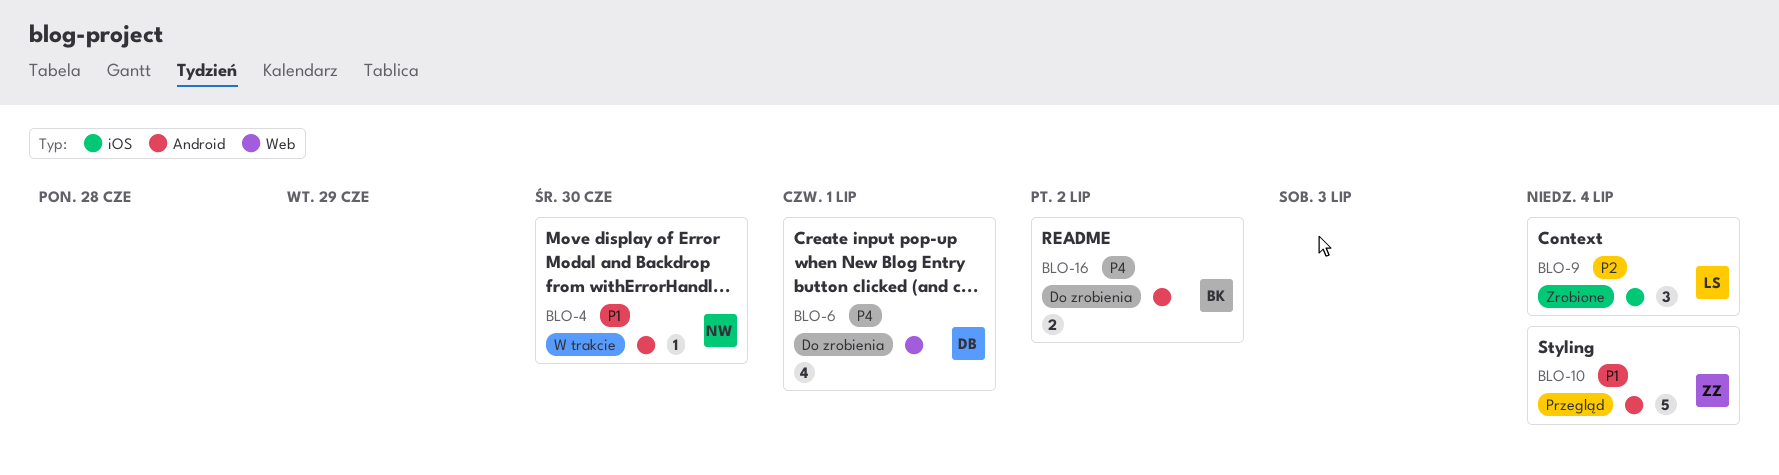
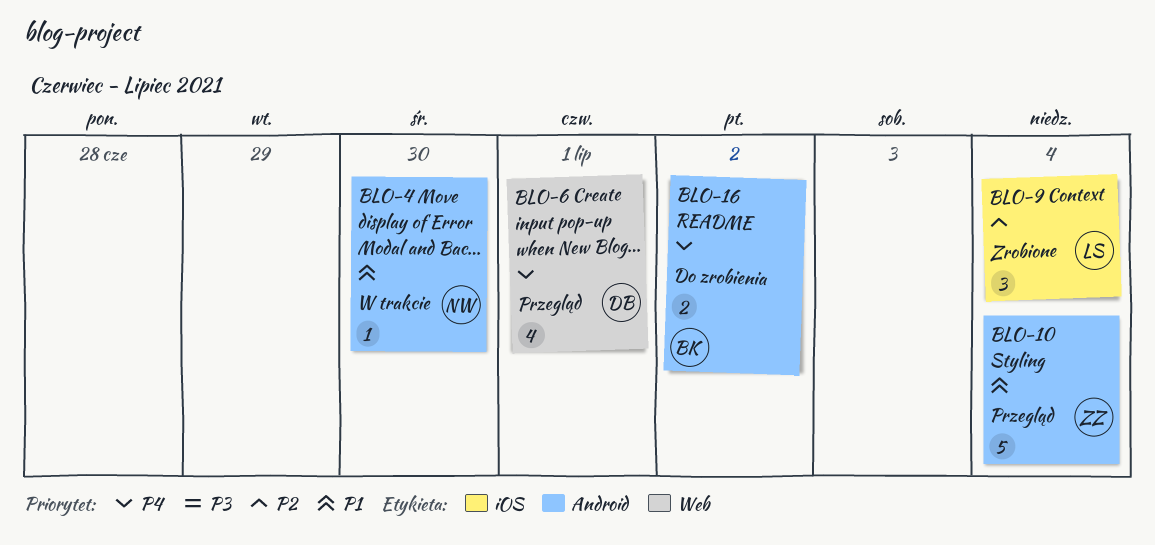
BLO-6, status: Do zrobienia -> Przegląd

